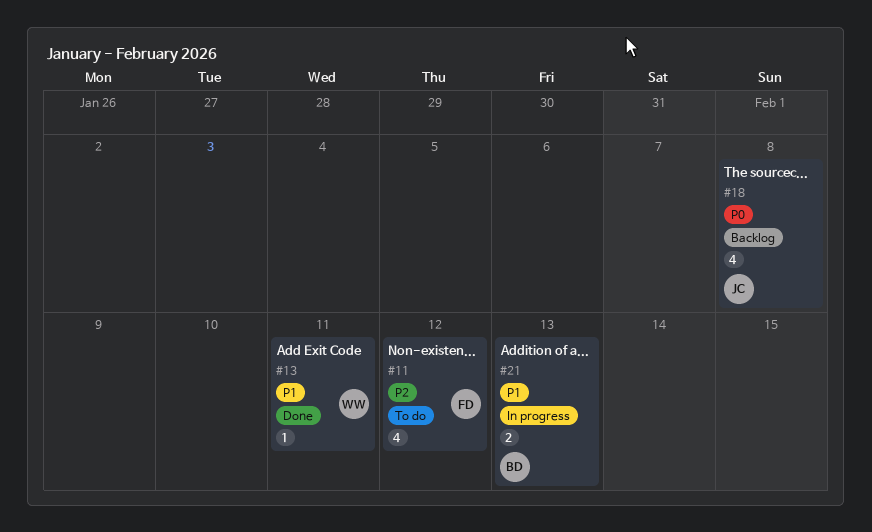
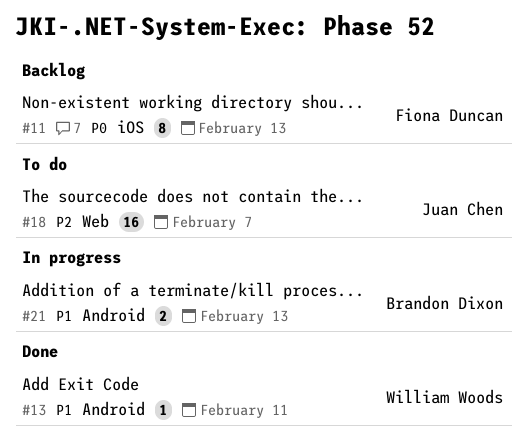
#11, status: To do -> Backlog
#11, priority: P2 -> P0
#11, estimate: 4 -> 8
#11, due: Feb 12 -> Feb 13
#18, status: Backlog -> To do
#18, priority: P0 -> P2
#18, estimate: 4 -> 16
#18, due: Feb 8 -> Feb 7

